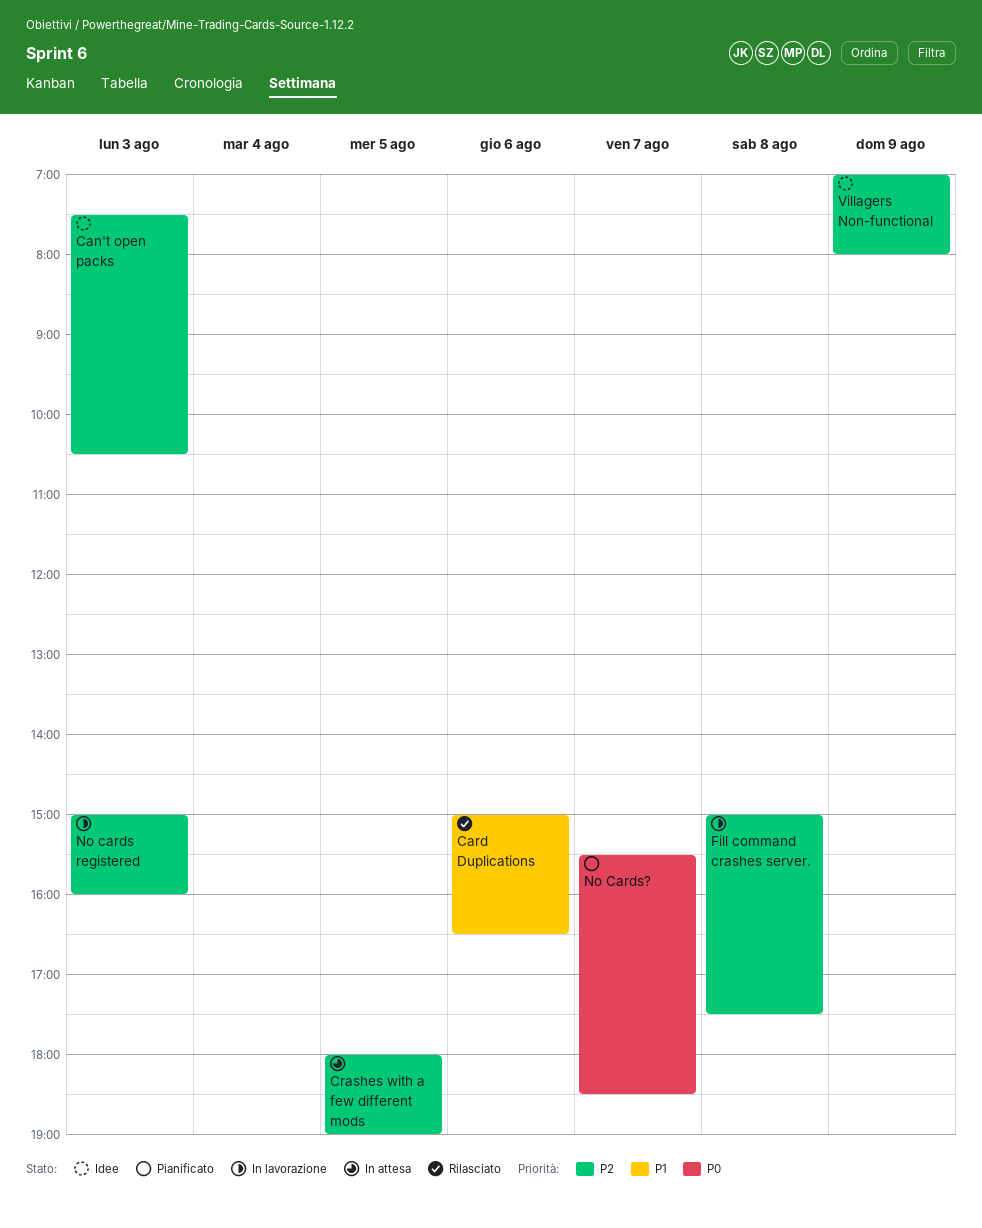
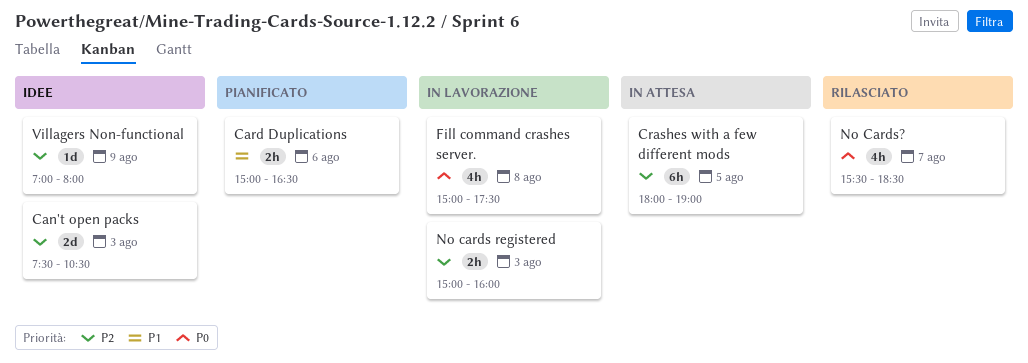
Card Duplications, status: Rilasciato -> Pianificato
Fill command crashes server., priority: P2 -> P0
No Cards?, status: Pianificato -> Rilasciato

